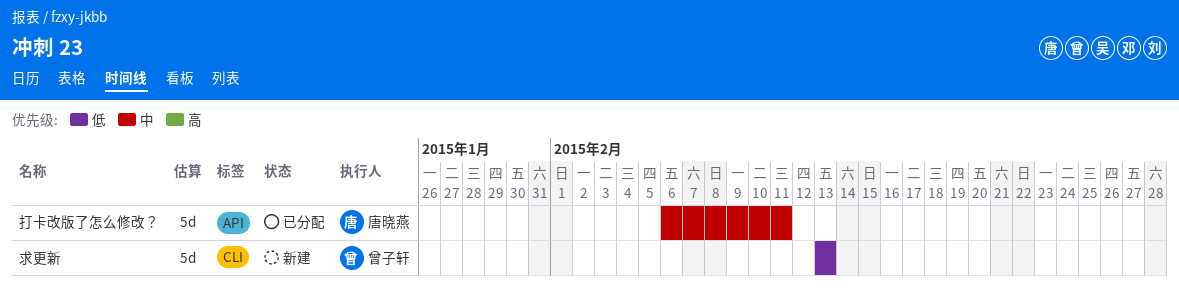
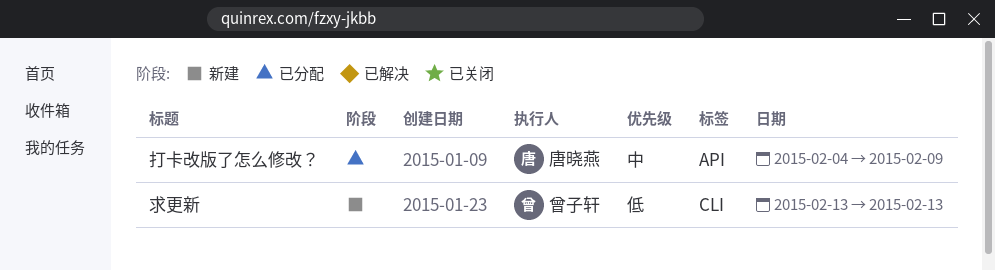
打卡改版了怎么修改？, start: Feb 6 -> Feb 4
打卡改版了怎么修改？, due: Feb 11 -> Feb 9

